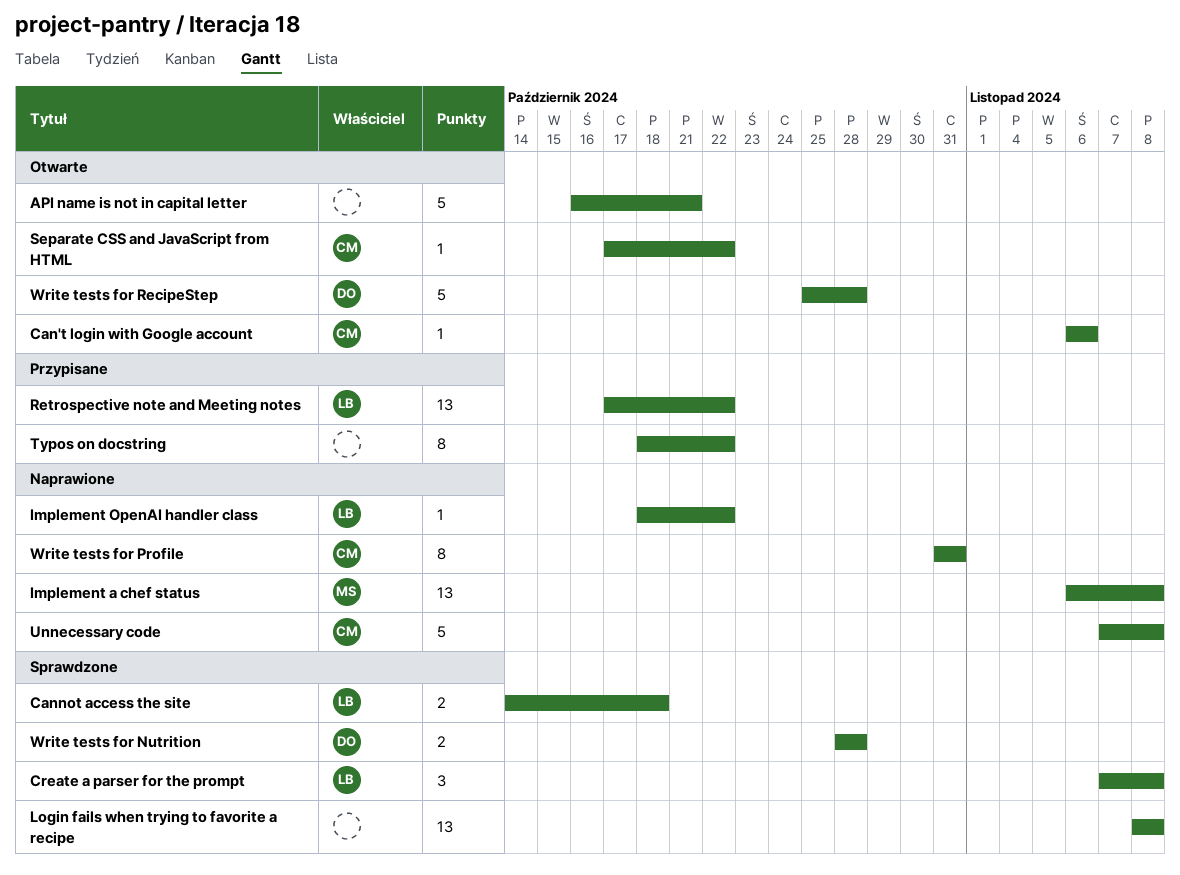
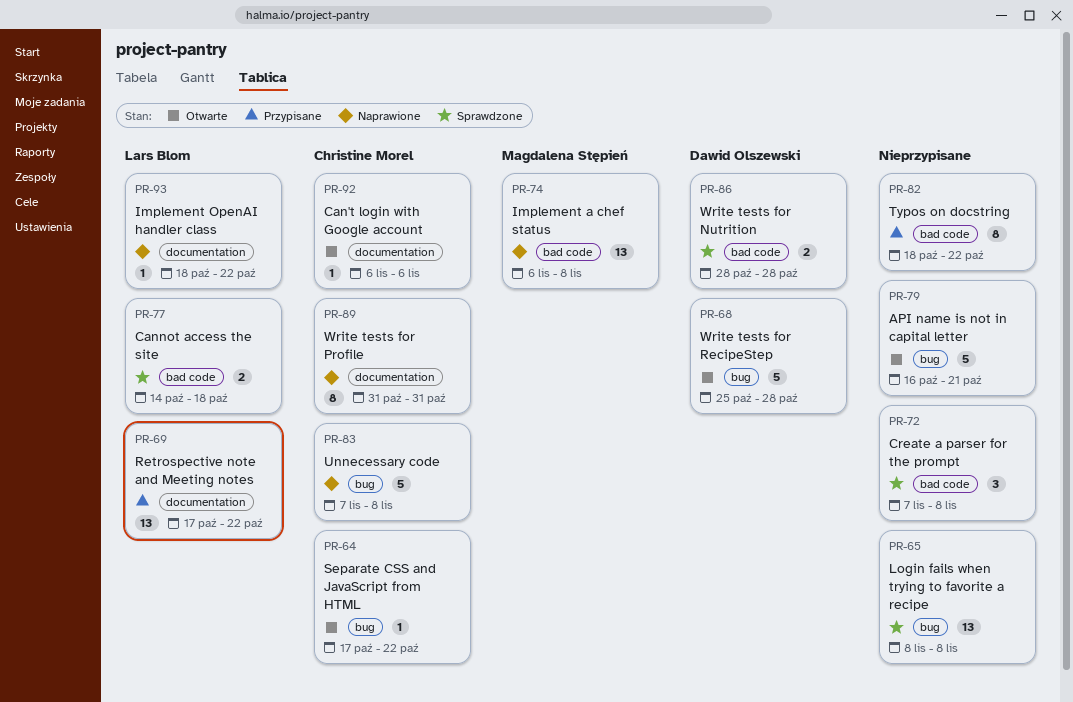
Create a parser for the prompt, owner: Lars Blom -> none

